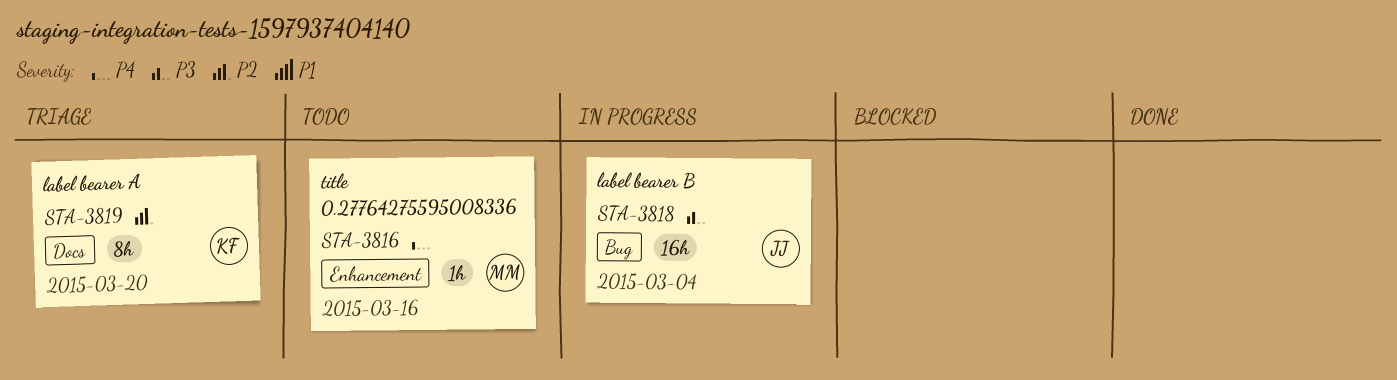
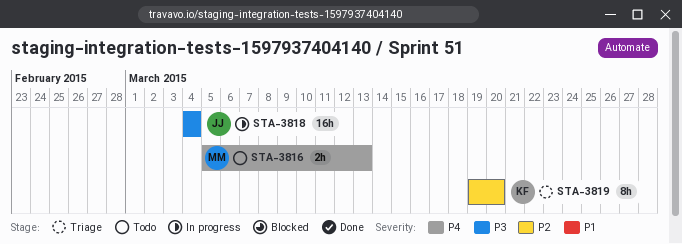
STA-3816, estimate: 1h -> 2h
STA-3816, due: Mar 16 -> Mar 13

